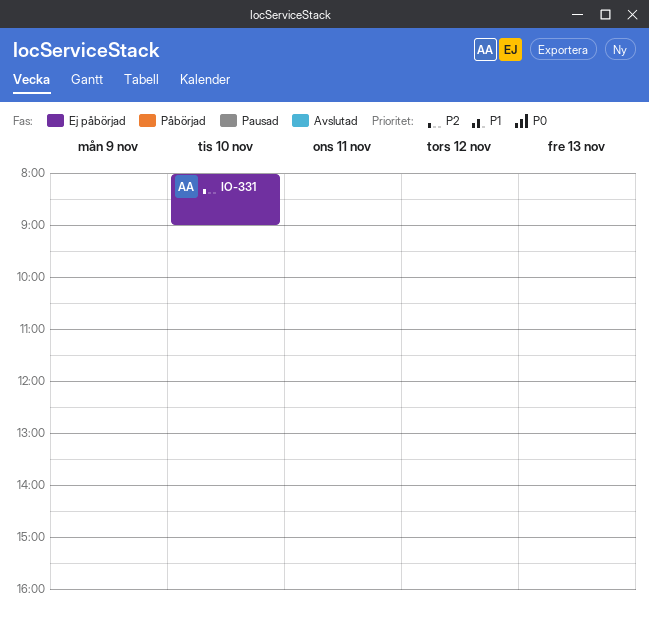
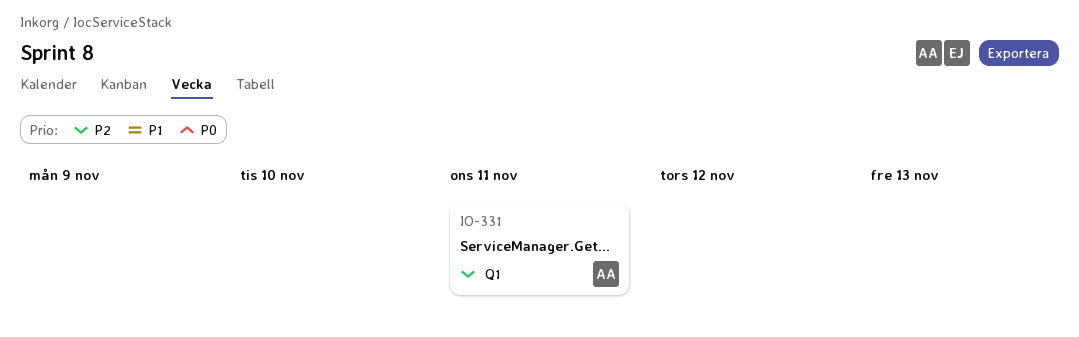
IO-331, day: Nov 10 -> Nov 11

